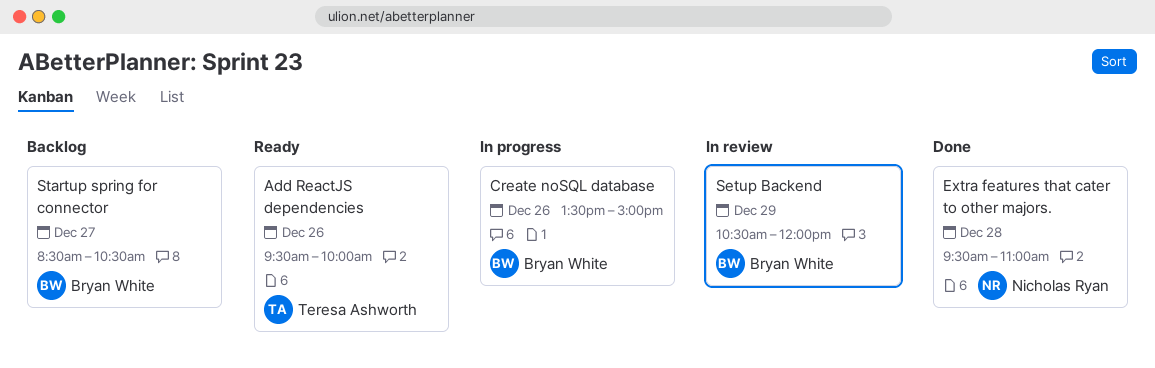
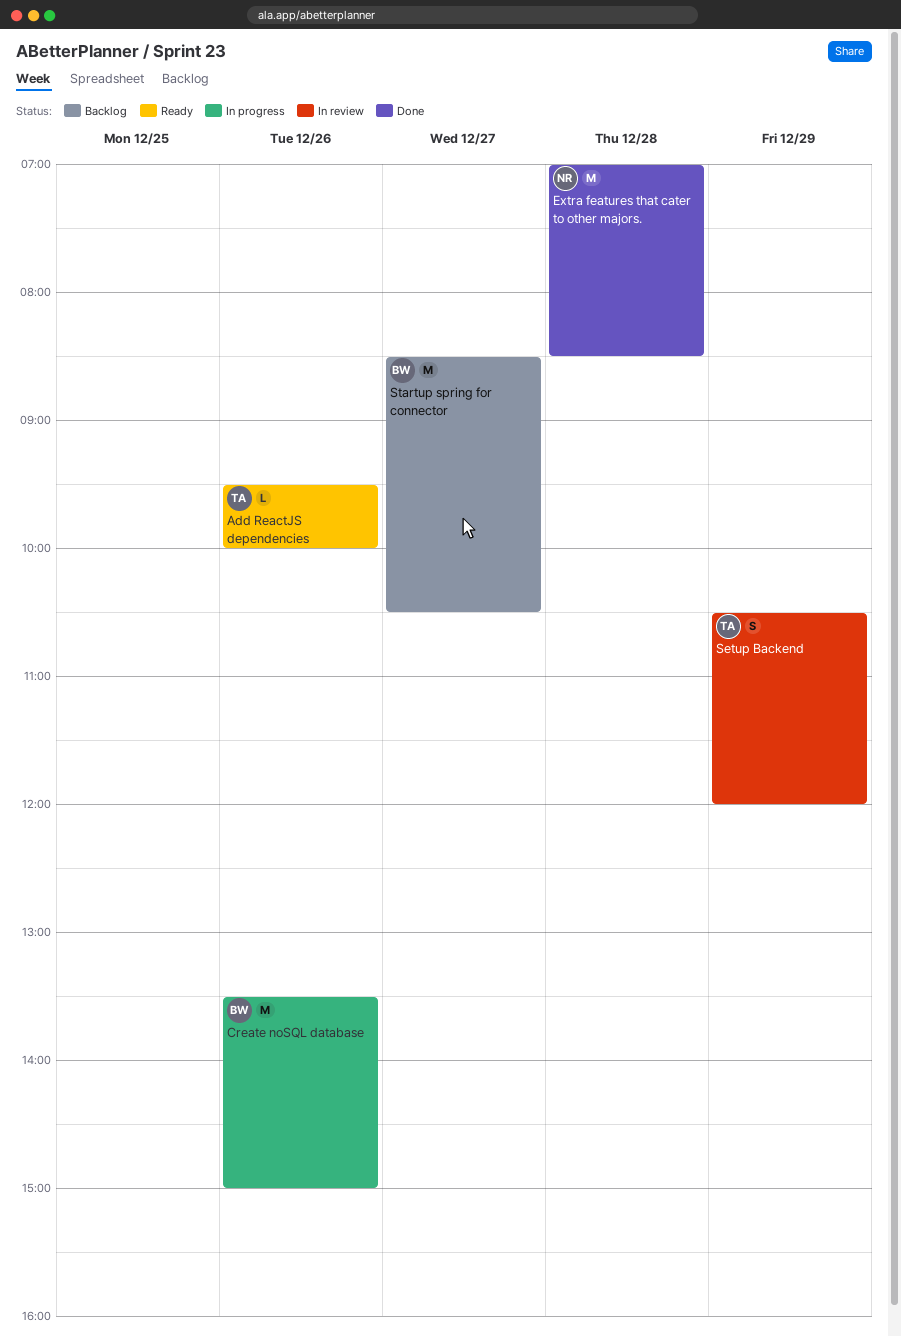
Extra features that cater to other majors., begins: 09:30 -> 07:00
Extra features that cater to other majors., ends: 11:00 -> 08:30
Setup Backend, owner: Bryan White -> Teresa Ashworth

